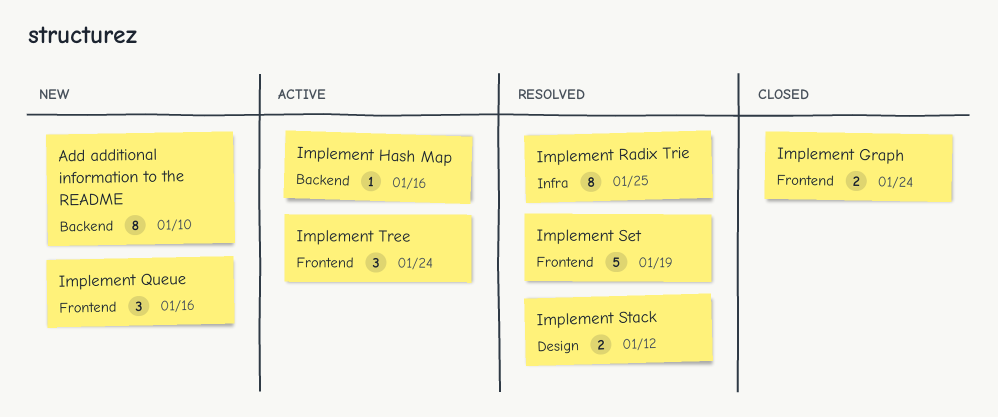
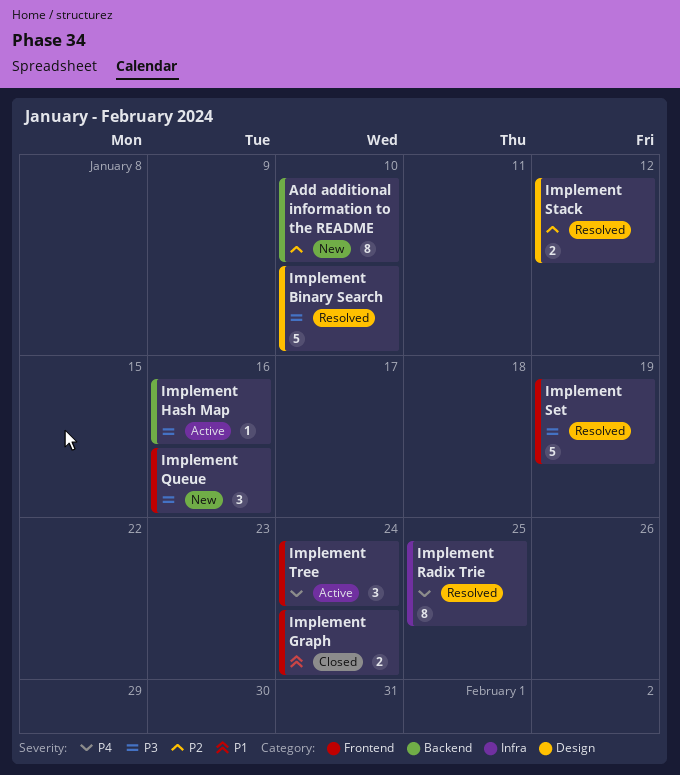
Implement Binary Search: none -> present

